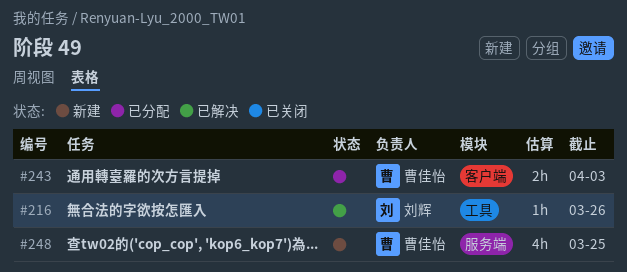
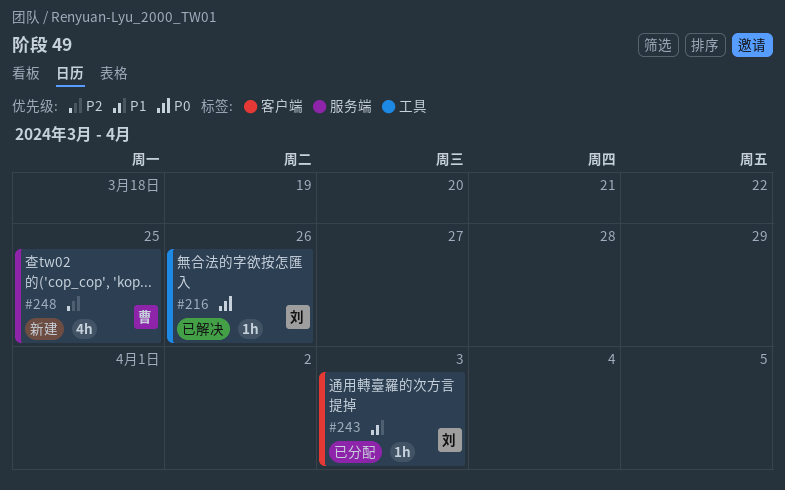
#243, owner: 曹佳怡 -> 刘辉
#243, estimate: 2h -> 1h

